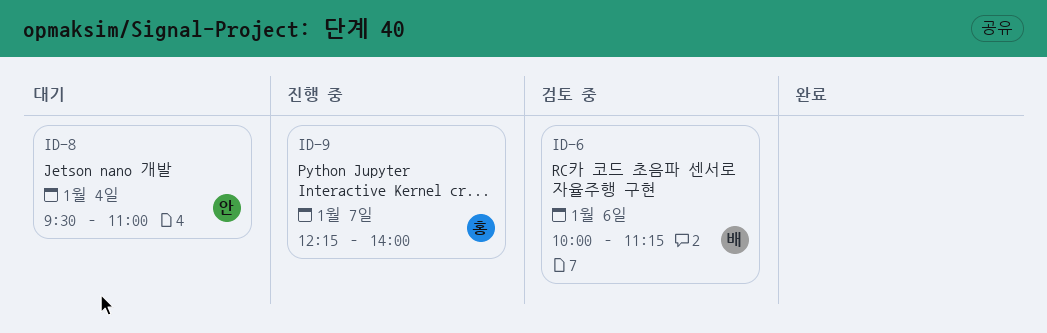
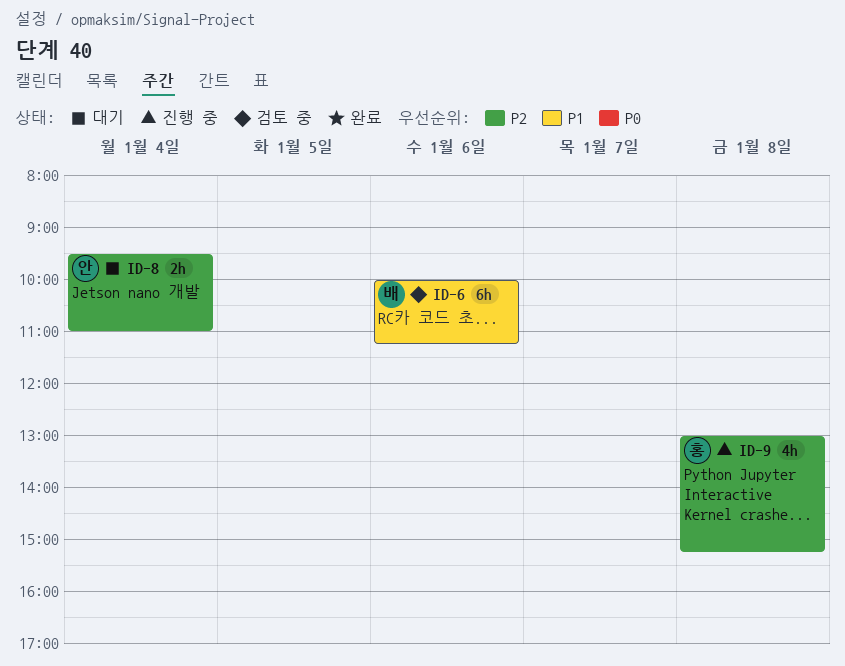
ID-9, day: Jan 7 -> Jan 8
ID-9, begins: 12:15 -> 13:00
ID-9, ends: 14:00 -> 15:15

